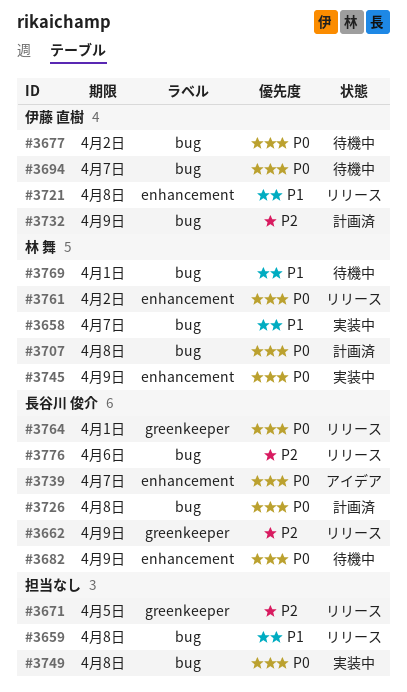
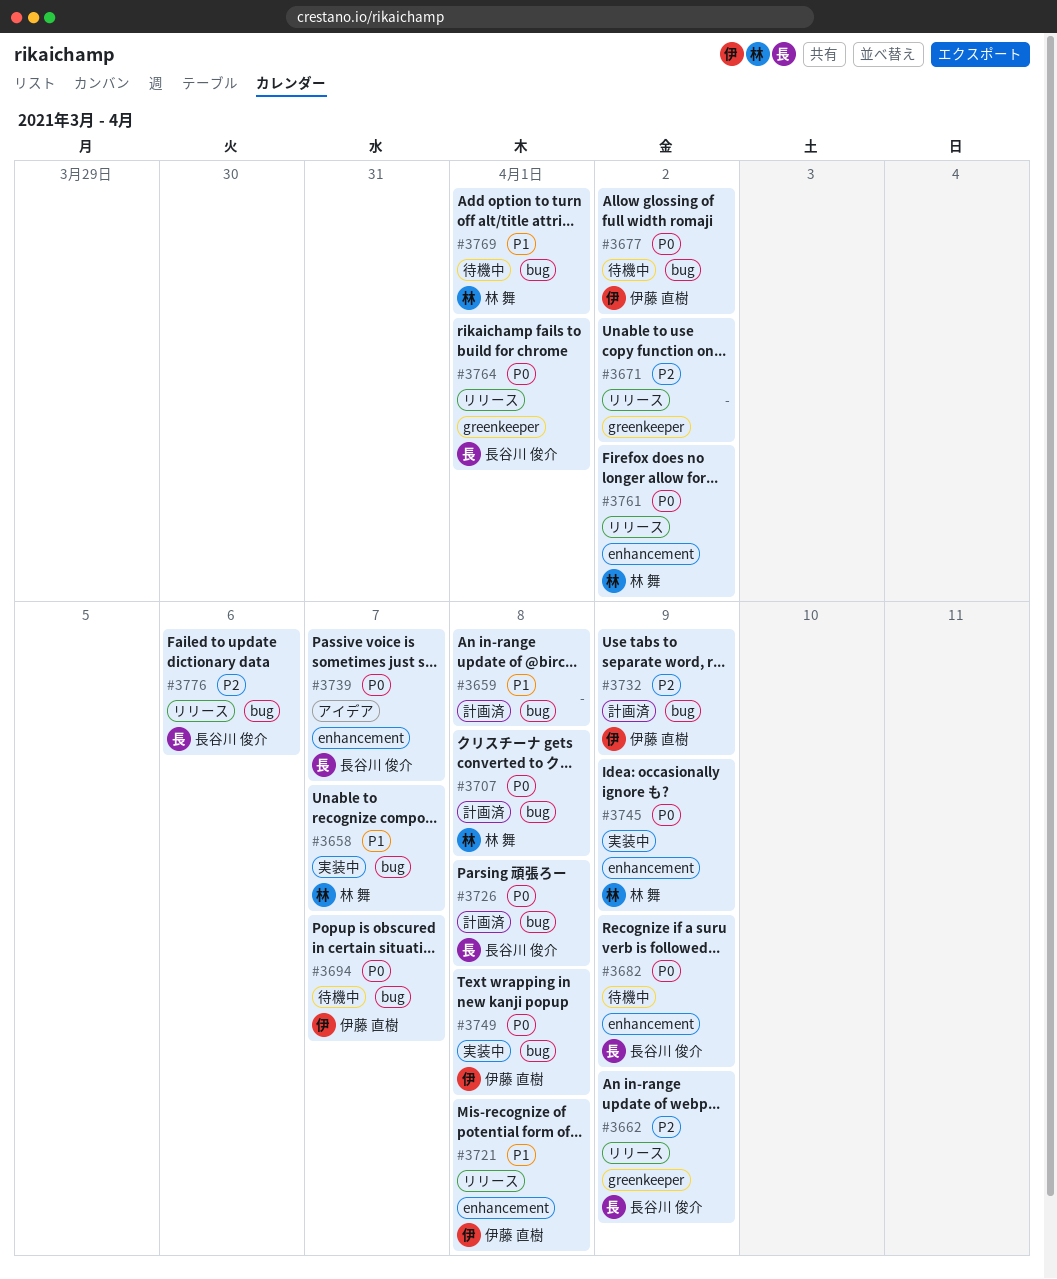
#3659, status: リリース -> 計画済
#3671, due: Apr 5 -> Apr 2
#3749, owner: none -> 伊藤 直樹

